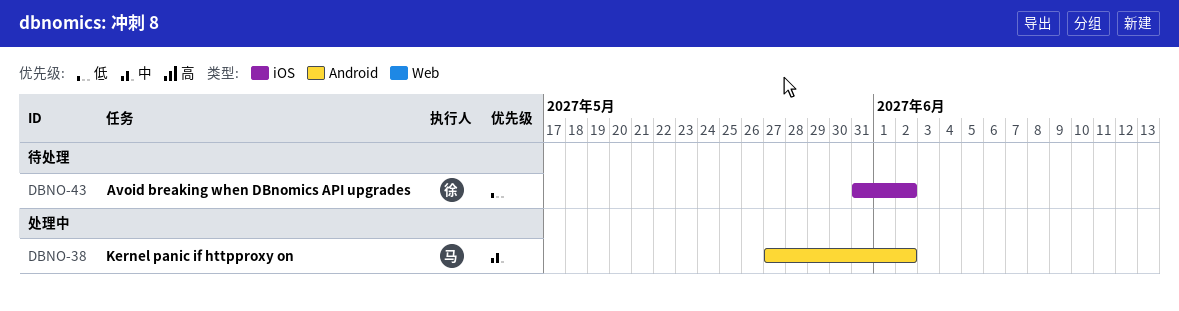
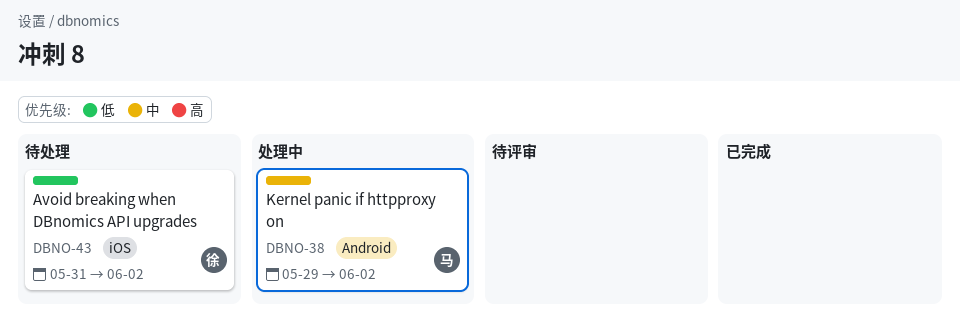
DBNO-38, start: May 27 -> May 29

